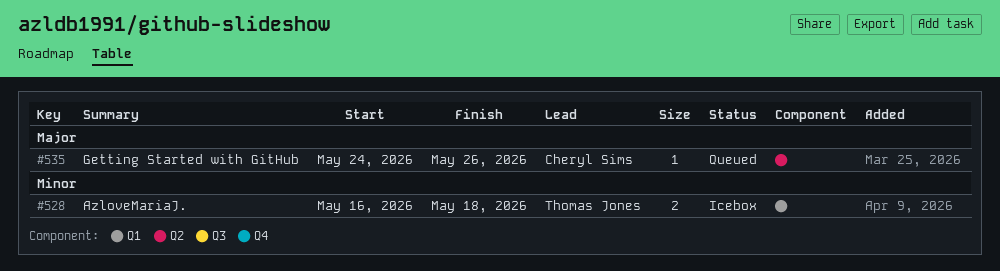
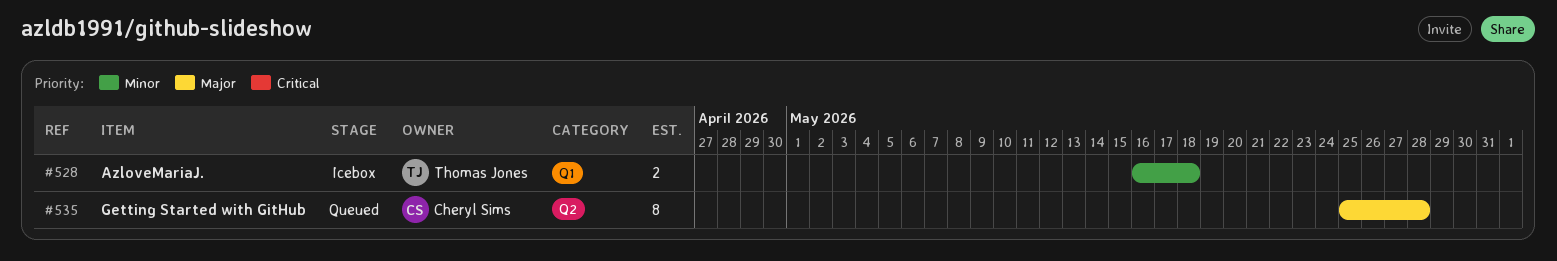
#535, estimate: 1 -> 8
#535, start: May 24 -> May 25
#535, due: May 26 -> May 28

